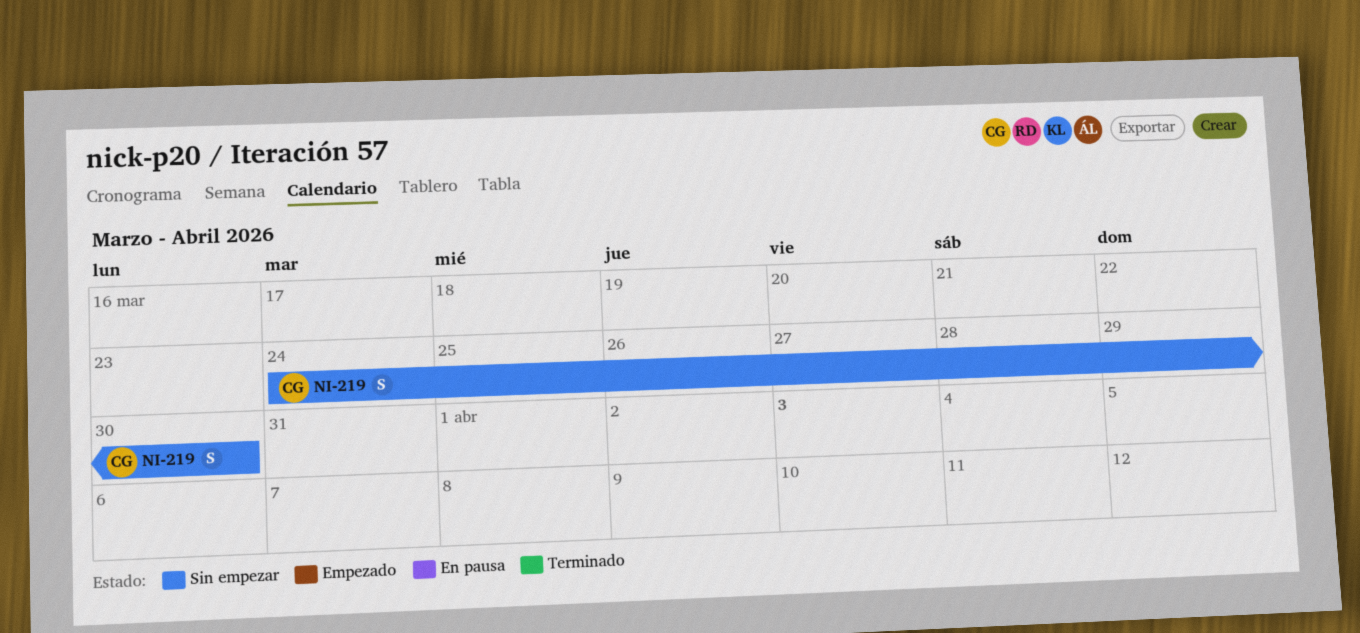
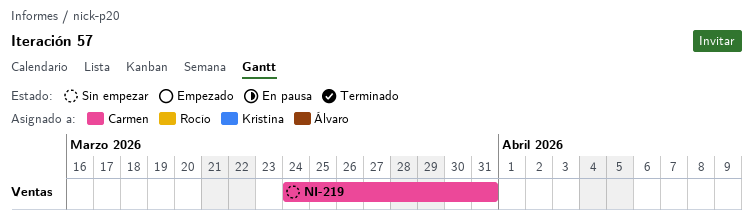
NI-219, due: Mar 30 -> Mar 31

